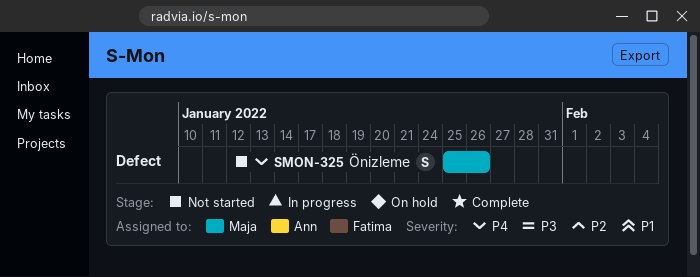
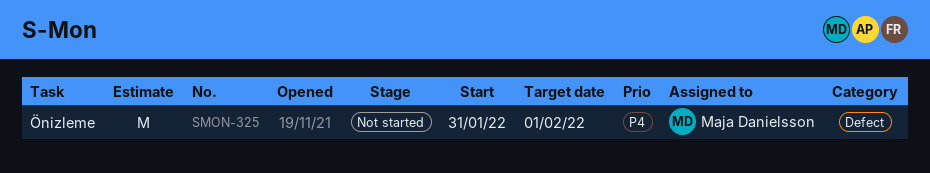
SMON-325, estimate: S -> M
SMON-325, start: Jan 25 -> Jan 31
SMON-325, due: Jan 26 -> Feb 1

